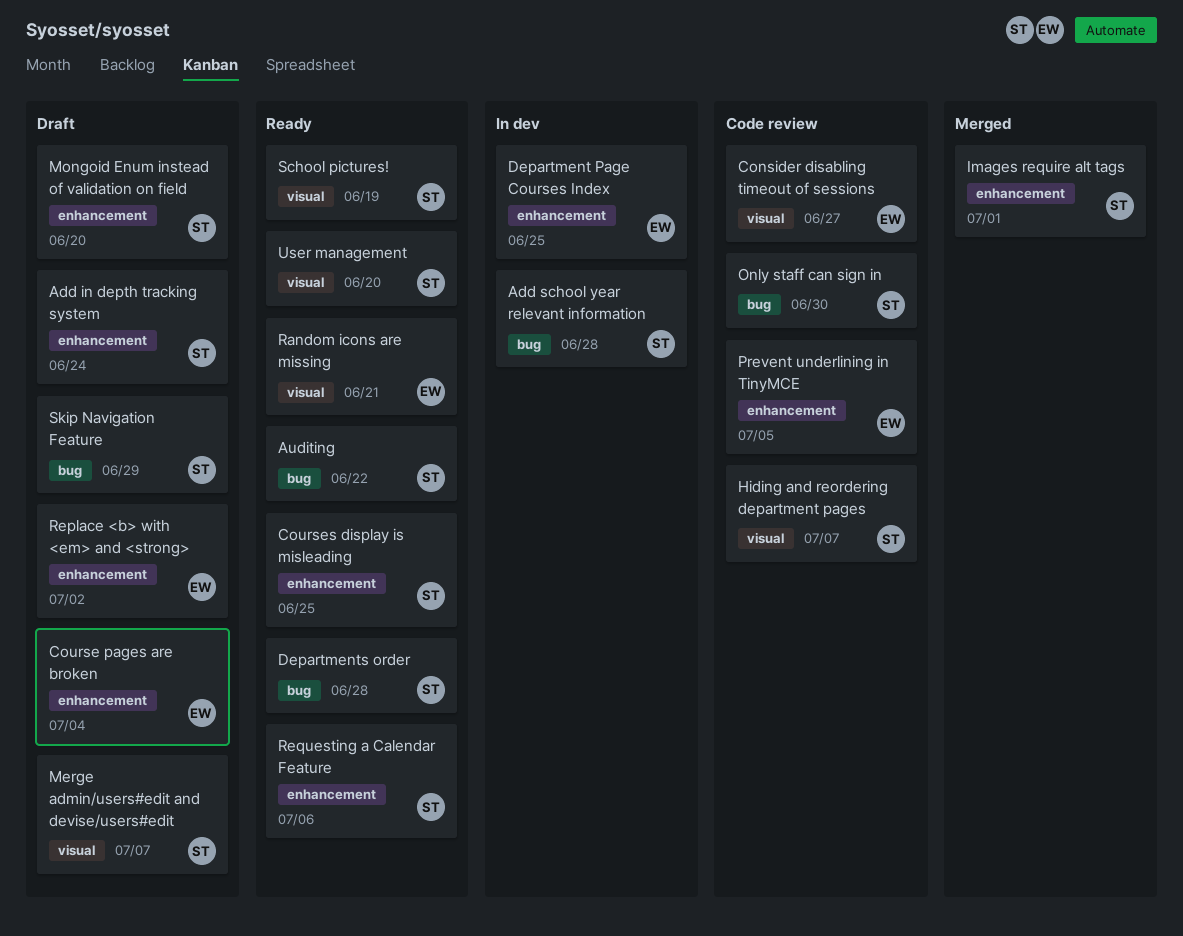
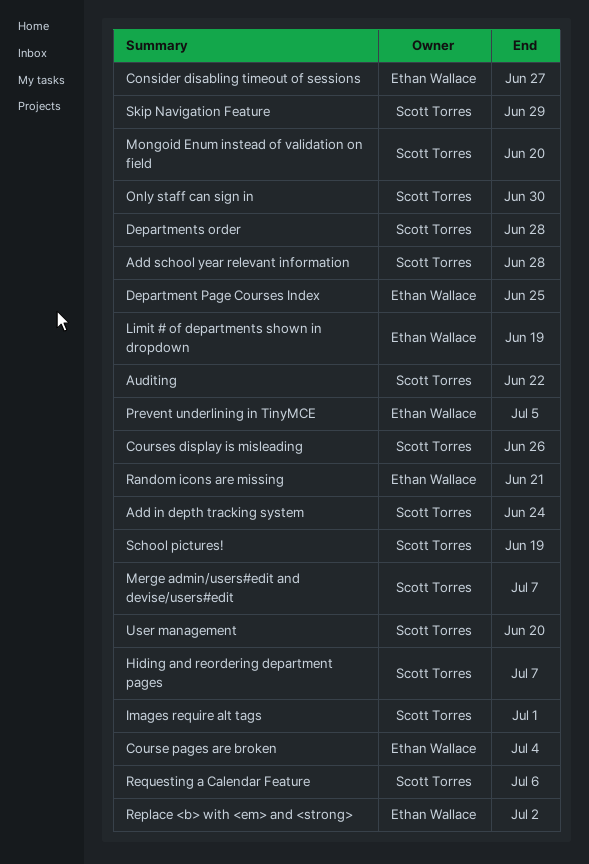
Courses display is misleading, due: Jun 25 -> Jun 26
Limit # of departments shown in dropdown: none -> present

